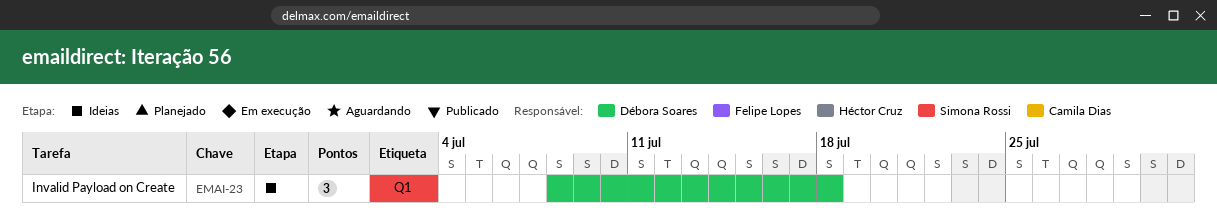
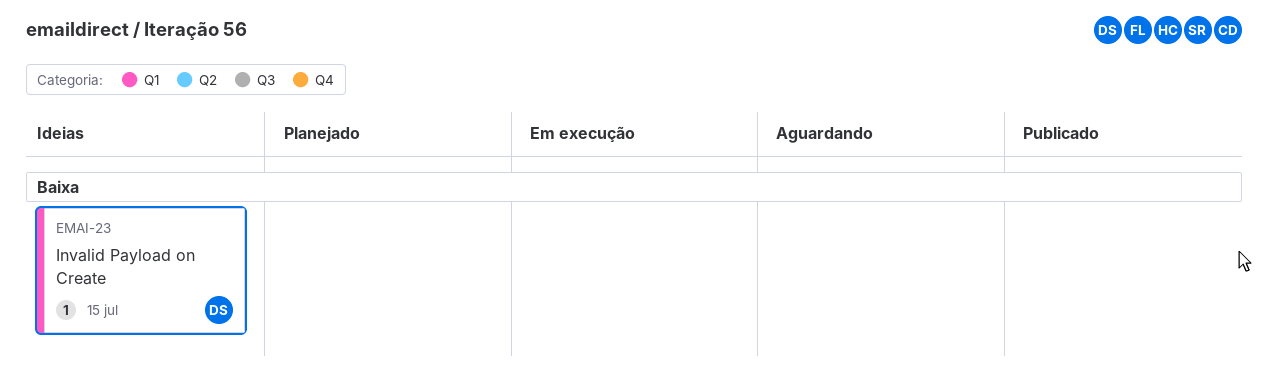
EMAI-23, estimate: 3 -> 1
EMAI-23, due: Jul 18 -> Jul 15

